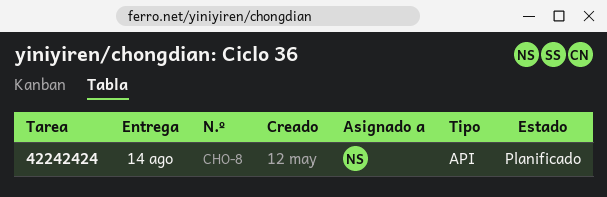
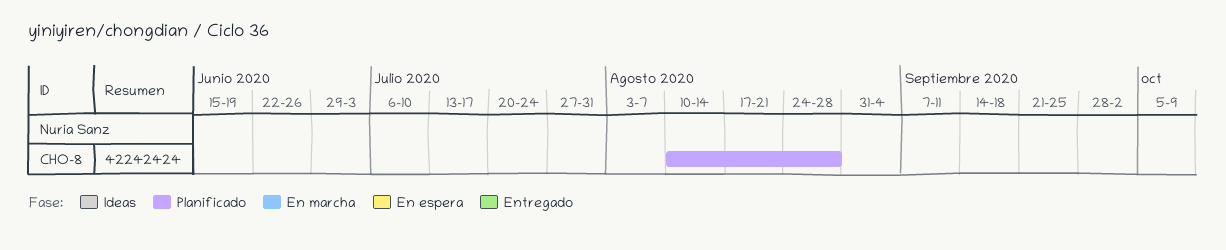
CHO-8, due: Aug 14 -> Aug 28

